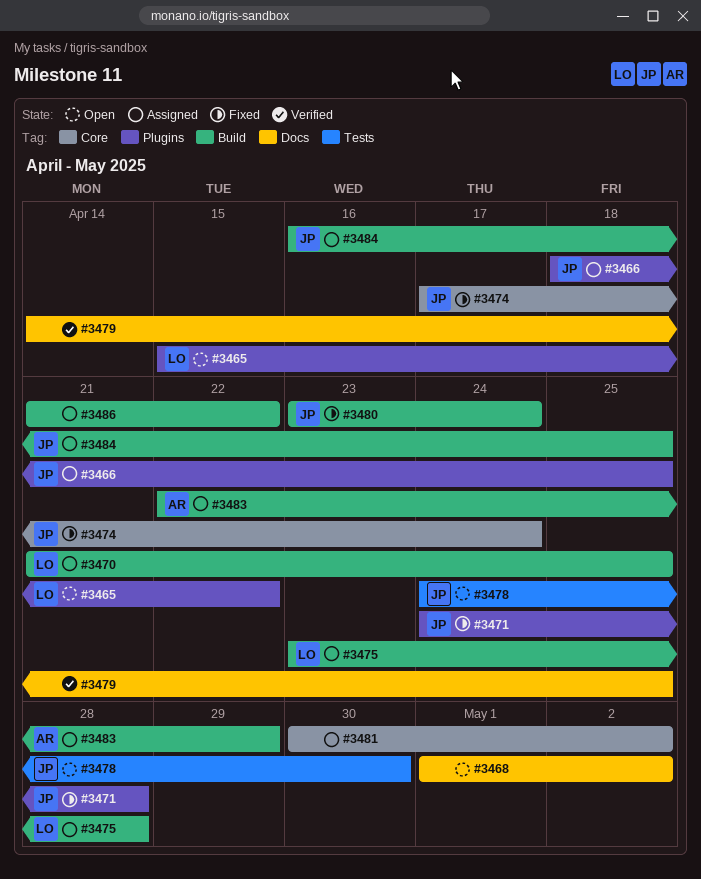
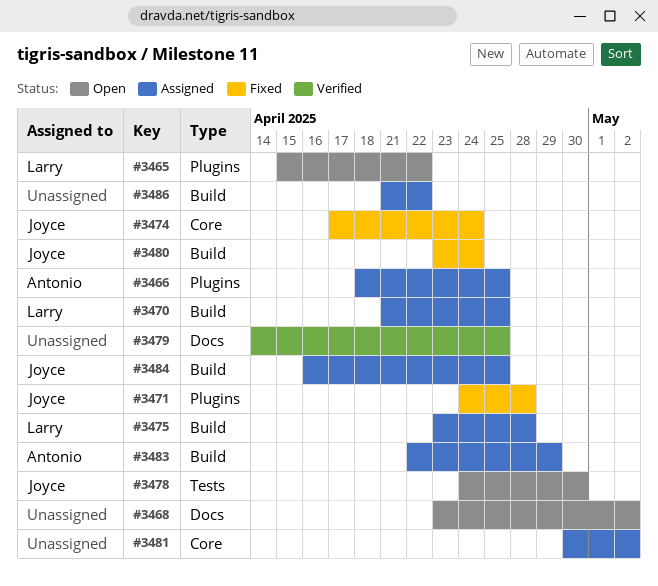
#3466, owner: Joyce -> Antonio
#3468, start: May 1 -> Apr 23

